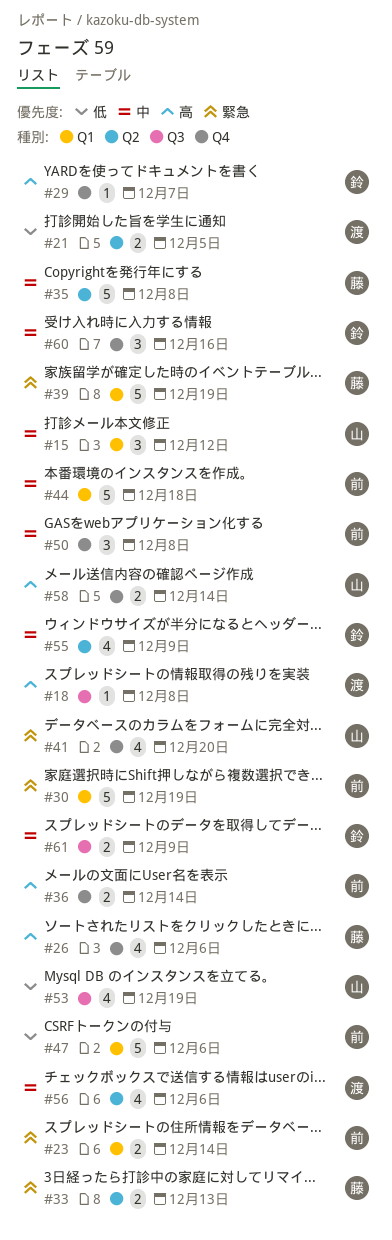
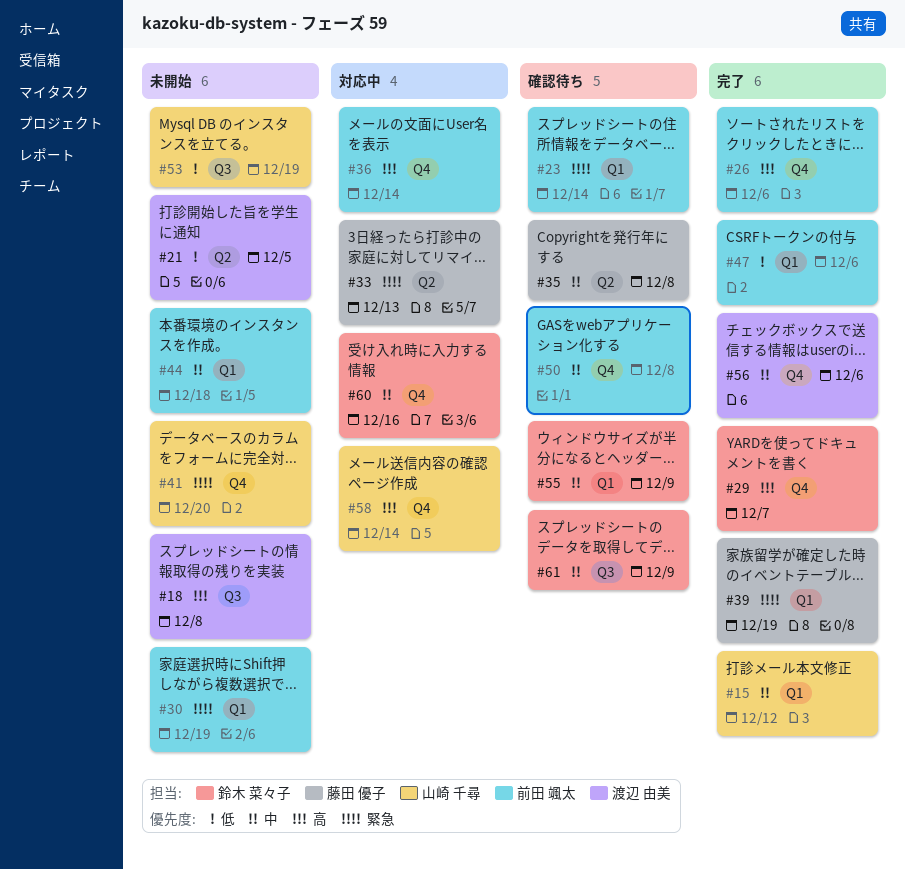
#26, owner: 藤田 優子 -> 前田 颯太
#55, label: Q2 -> Q1
#56, label: Q2 -> Q4

